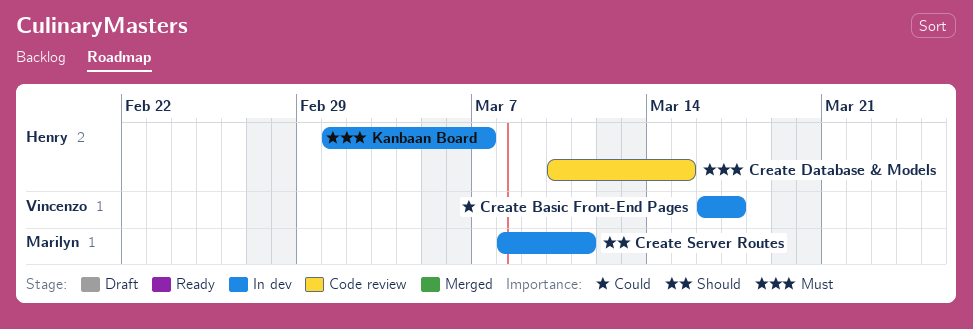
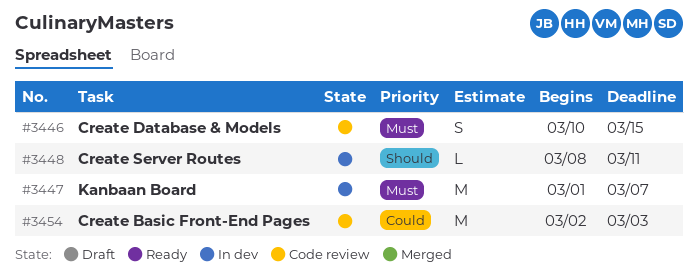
Create Basic Front-End Pages, status: In dev -> Code review
Create Basic Front-End Pages, start: Mar 16 -> Mar 2
Create Basic Front-End Pages, due: Mar 17 -> Mar 3

